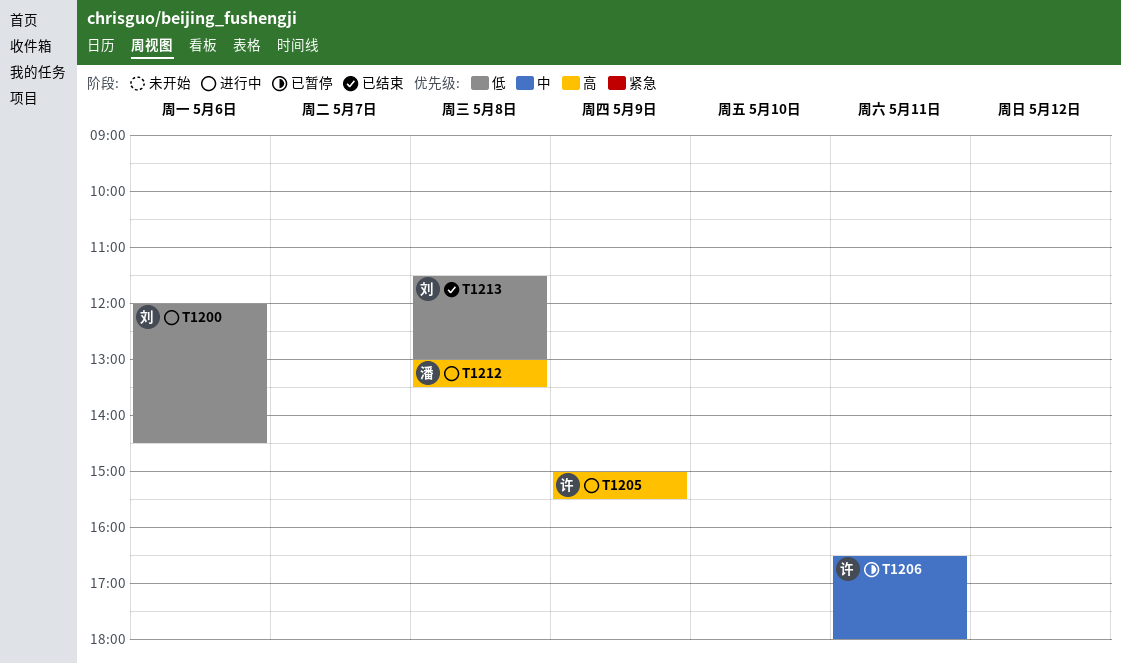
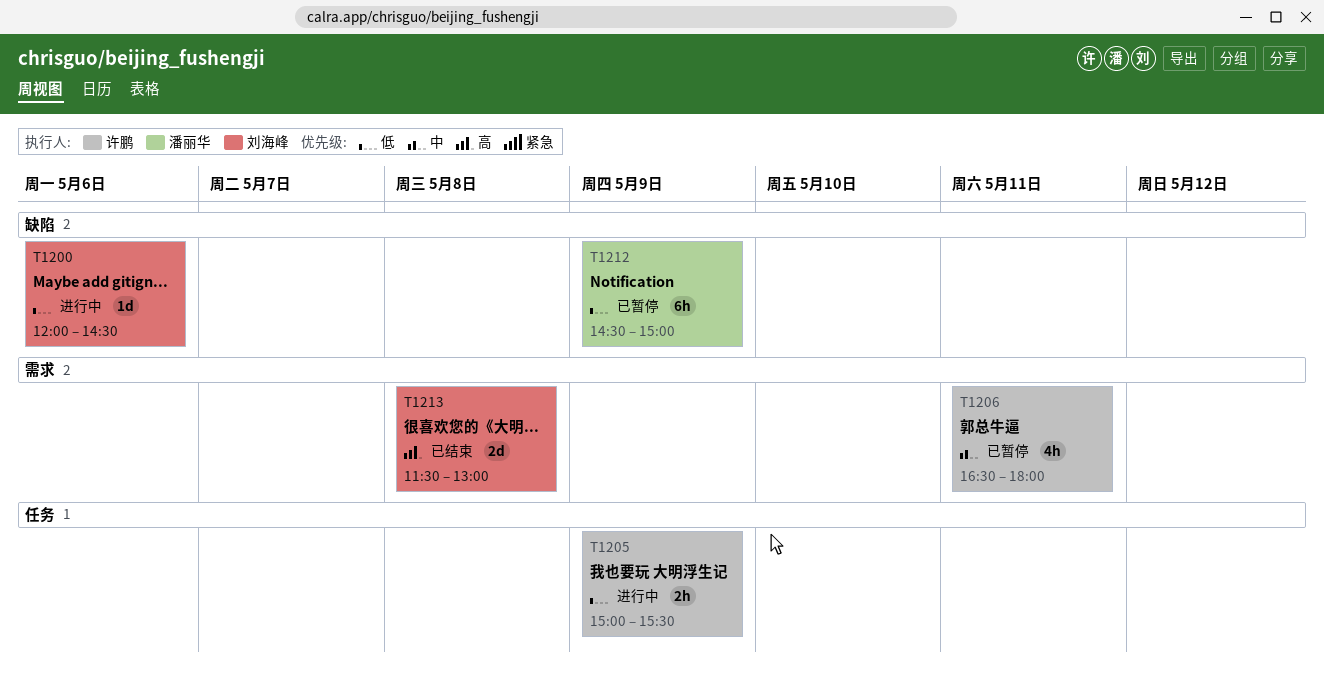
T1205, priority: 高 -> 低
T1212, status: 进行中 -> 已暂停
T1212, priority: 高 -> 低
T1212, day: May 8 -> May 9
T1212, begins: 13:00 -> 14:30
T1212, ends: 13:30 -> 15:00
T1213, priority: 低 -> 高

